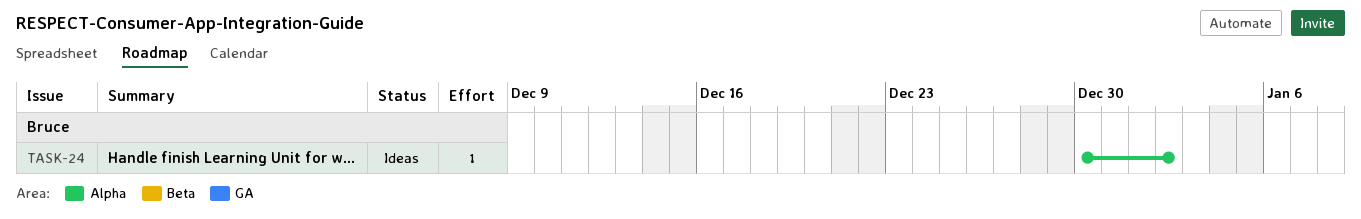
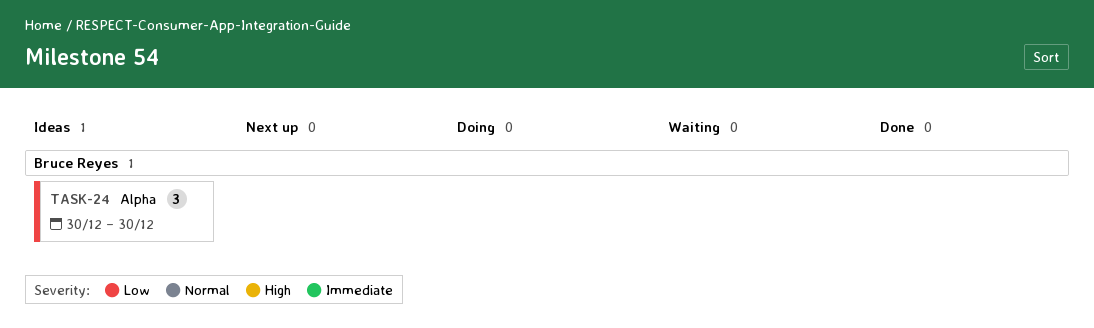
TASK-24, estimate: 1 -> 3
TASK-24, due: Jan 2 -> Dec 30

